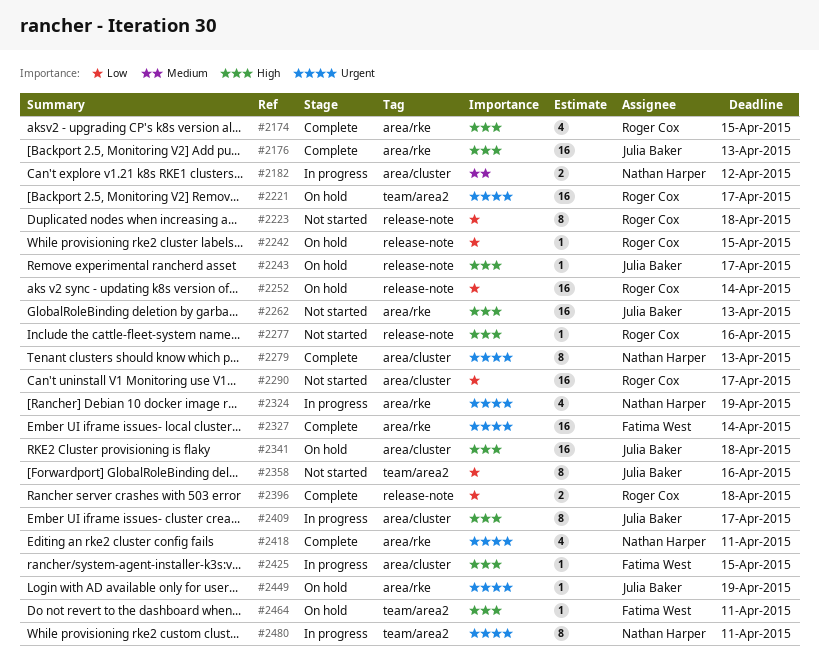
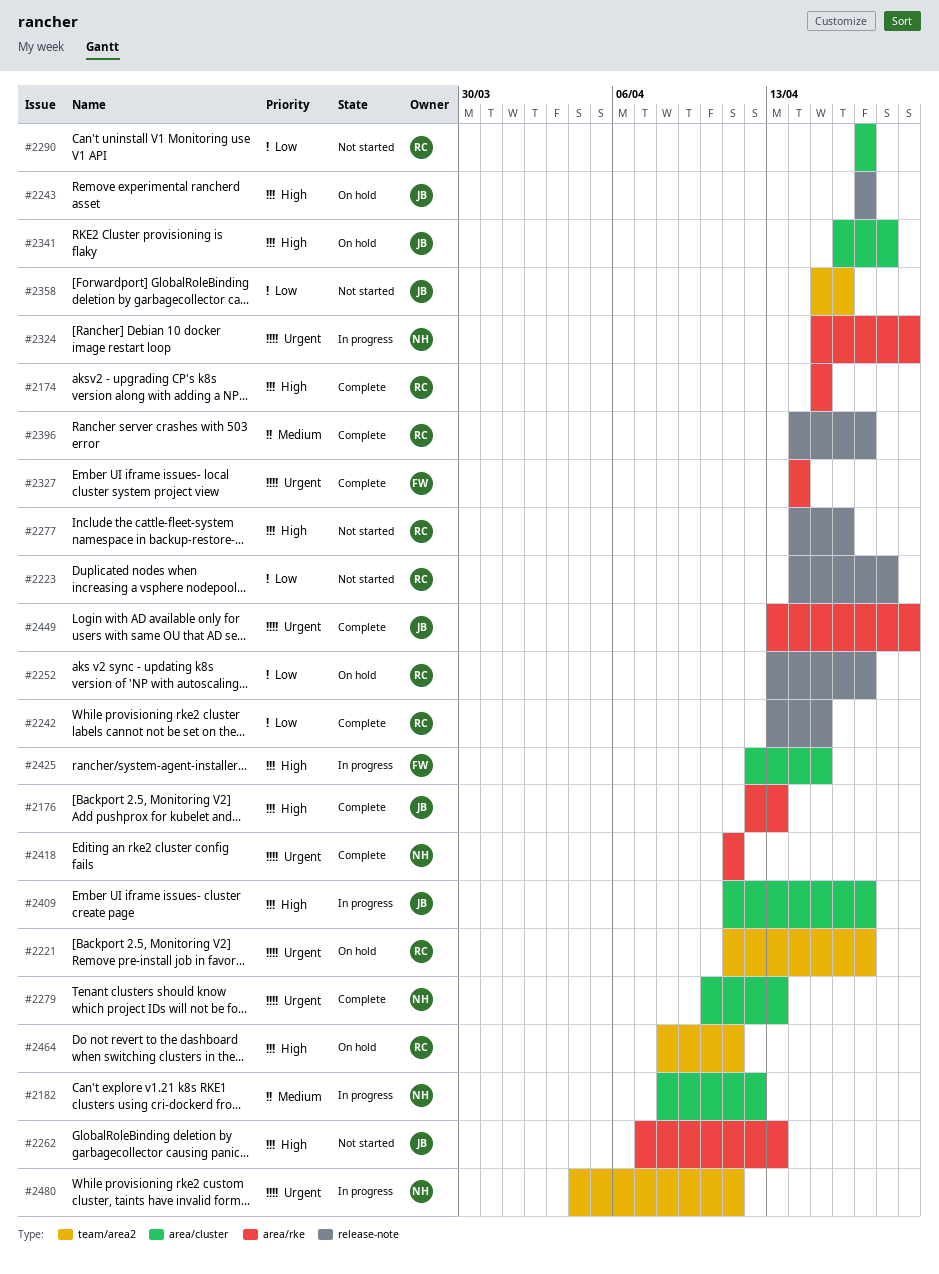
#2242, status: On hold -> Complete
#2252, due: Apr 14 -> Apr 17
#2396, priority: Low -> Medium
#2396, due: Apr 18 -> Apr 17
#2449, status: On hold -> Complete
#2464, owner: Fatima West -> Roger Cox

